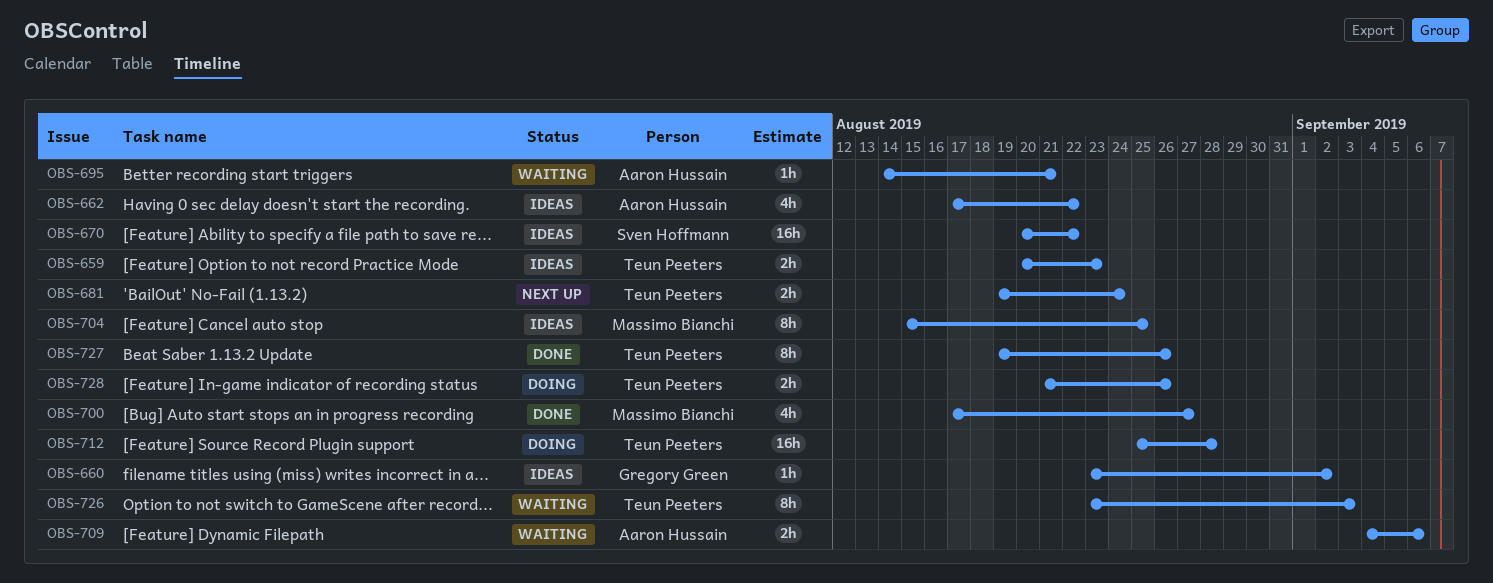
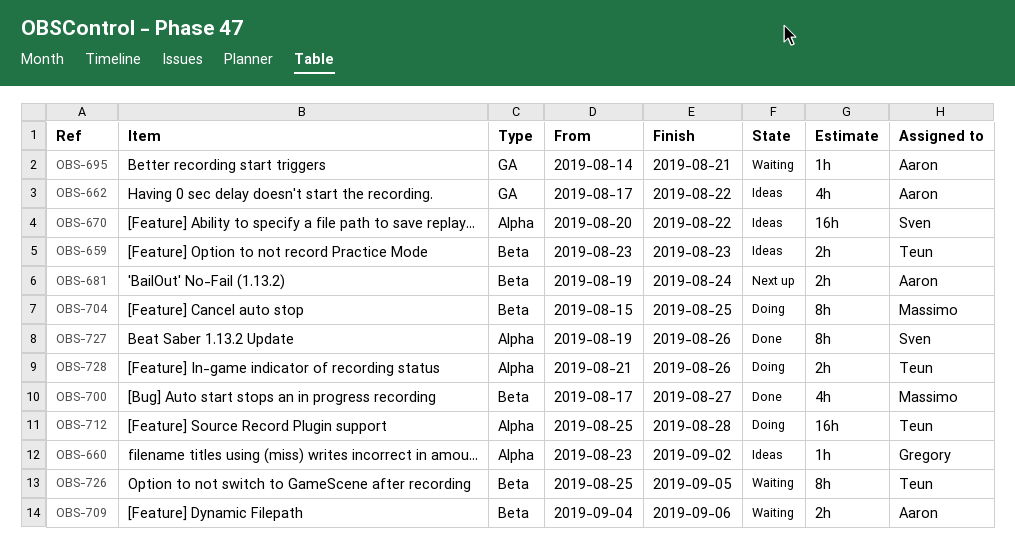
OBS-659, start: Aug 20 -> Aug 23
OBS-681, owner: Teun Peeters -> Aaron Hussain
OBS-704, status: Ideas -> Doing
OBS-726, start: Aug 23 -> Aug 25
OBS-726, due: Sep 3 -> Sep 5
OBS-727, owner: Teun Peeters -> Sven Hoffmann

